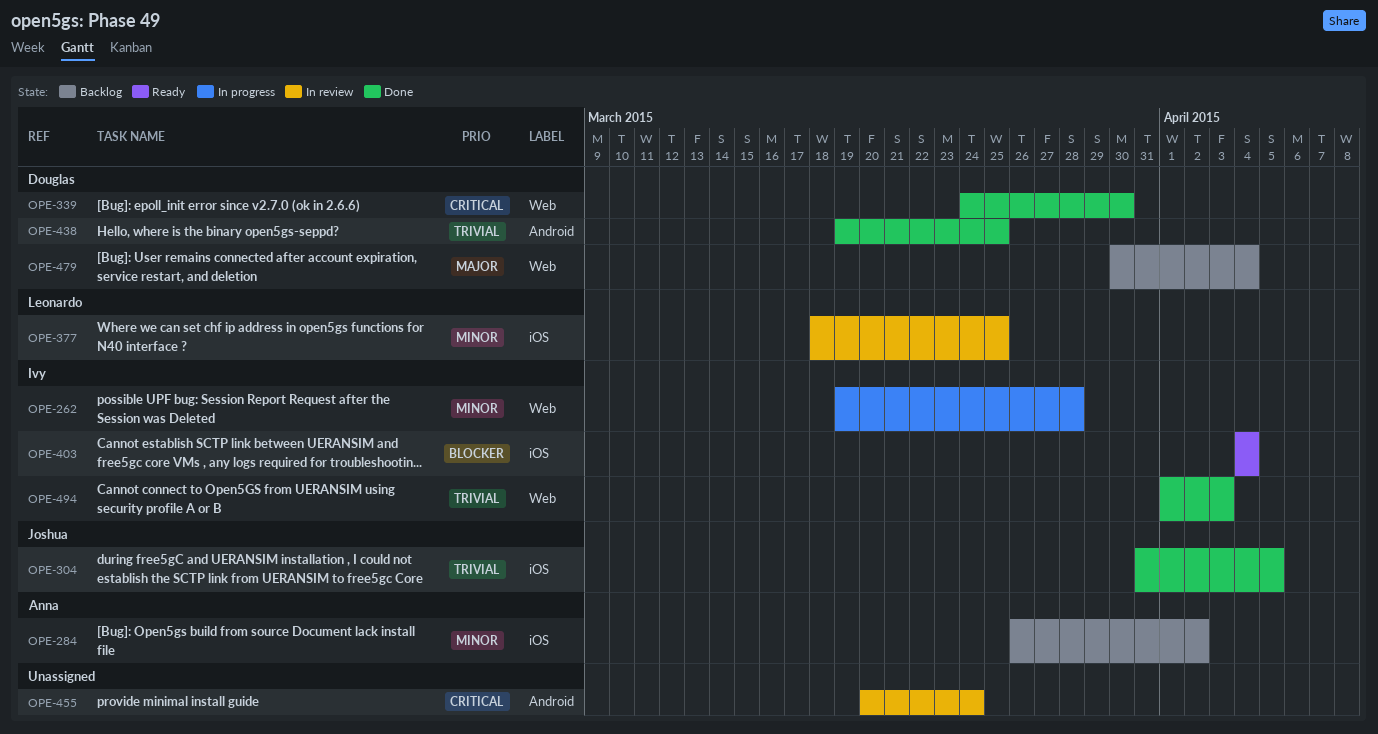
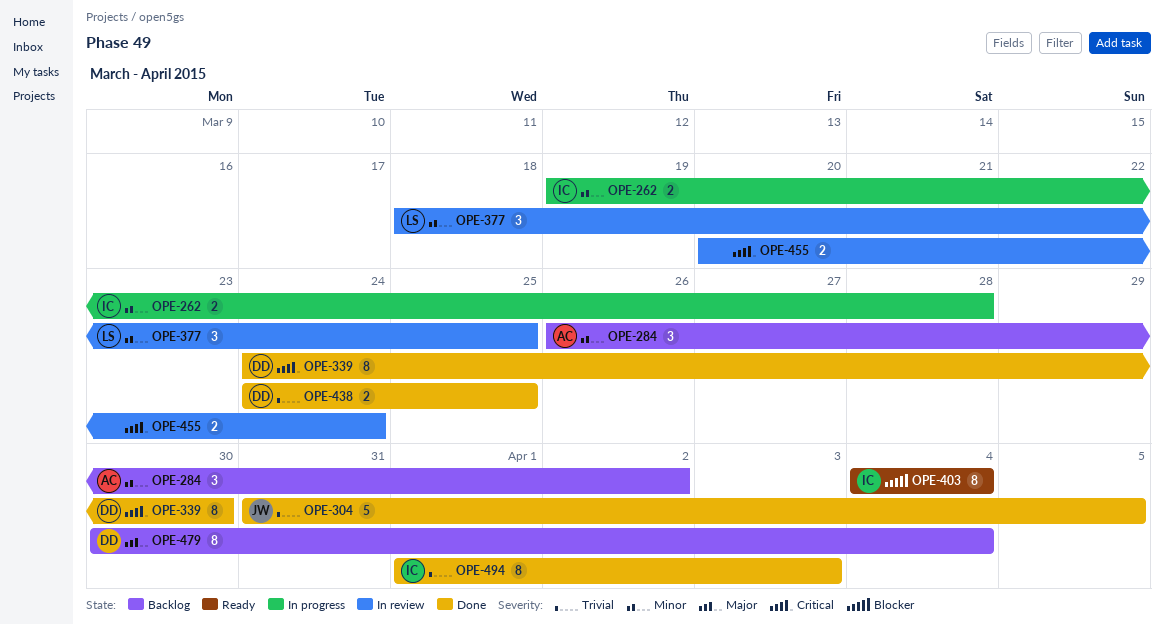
OPE-438, start: Mar 19 -> Mar 24

